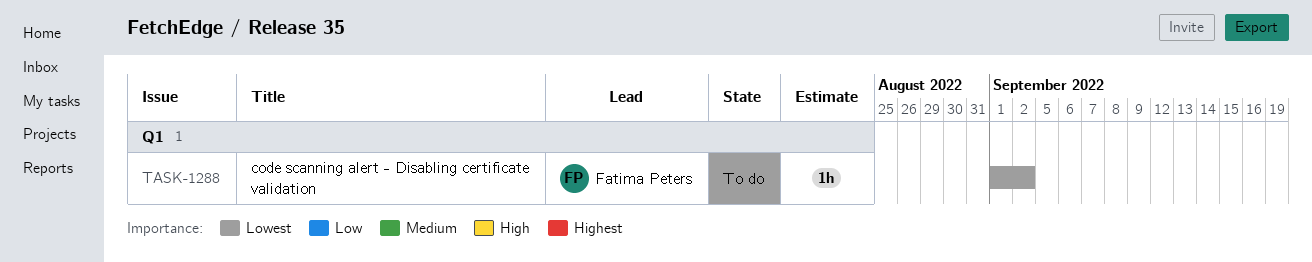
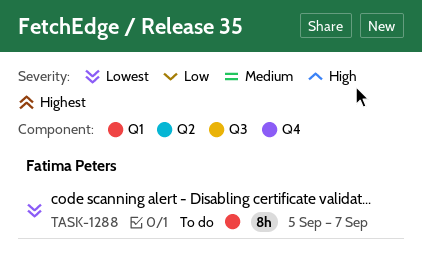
TASK-1288, estimate: 1h -> 8h
TASK-1288, start: Sep 1 -> Sep 5
TASK-1288, due: Sep 2 -> Sep 7

